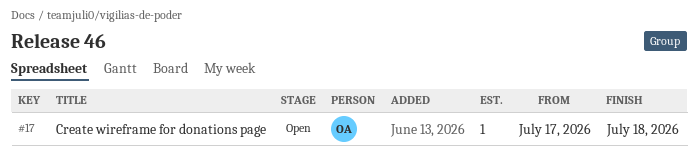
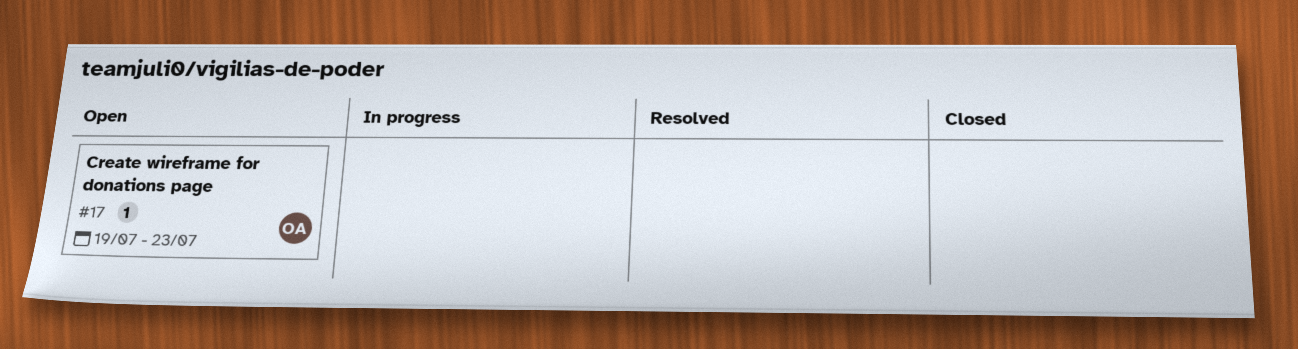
#17, start: Jul 17 -> Jul 19
#17, due: Jul 18 -> Jul 23

